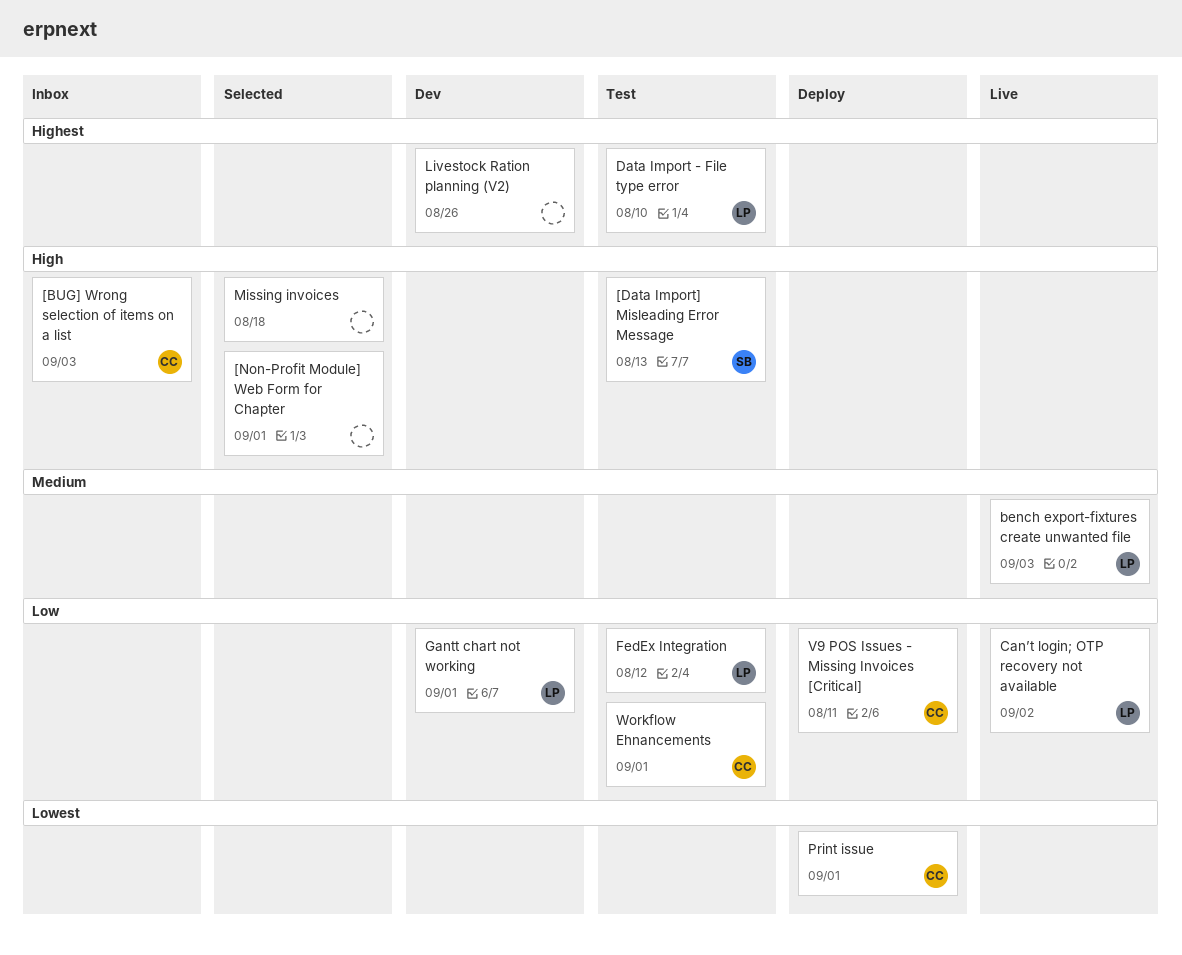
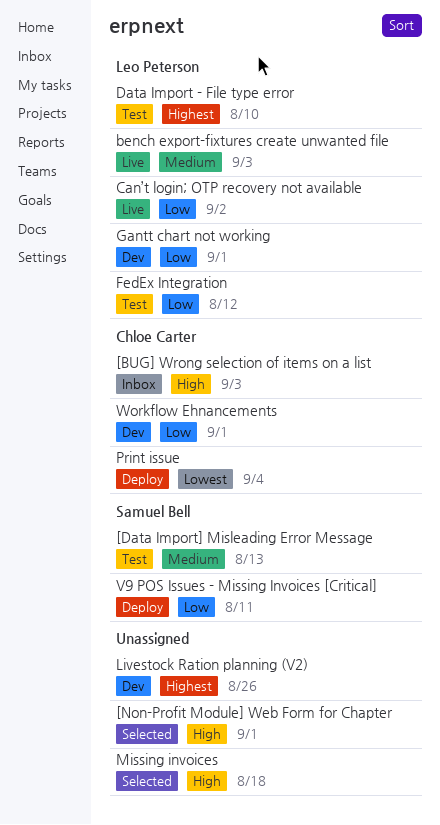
[Data Import] Misleading Error Message, priority: High -> Medium
Print issue, due: Sep 1 -> Sep 4
V9 POS Issues - Missing Invoices [Critical], owner: Chloe Carter -> Samuel Bell
Workflow Ehnancements, status: Test -> Dev

